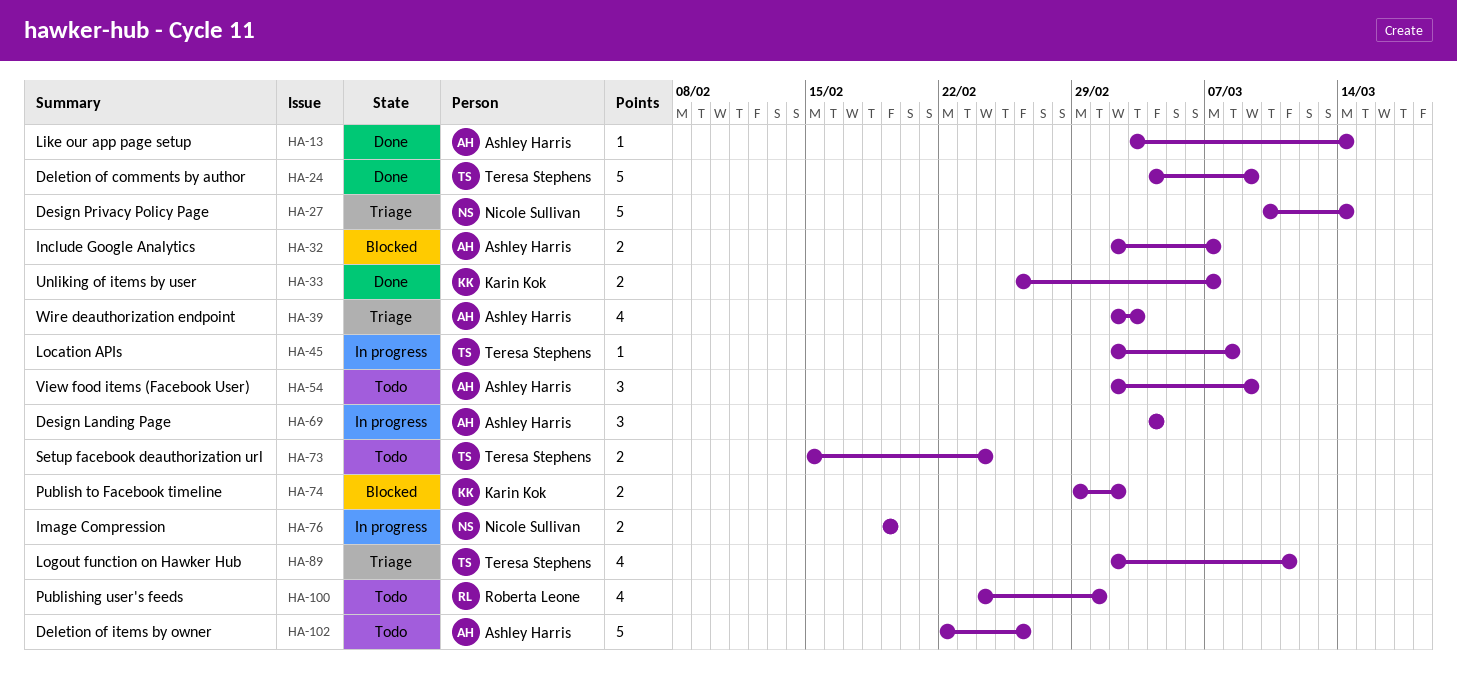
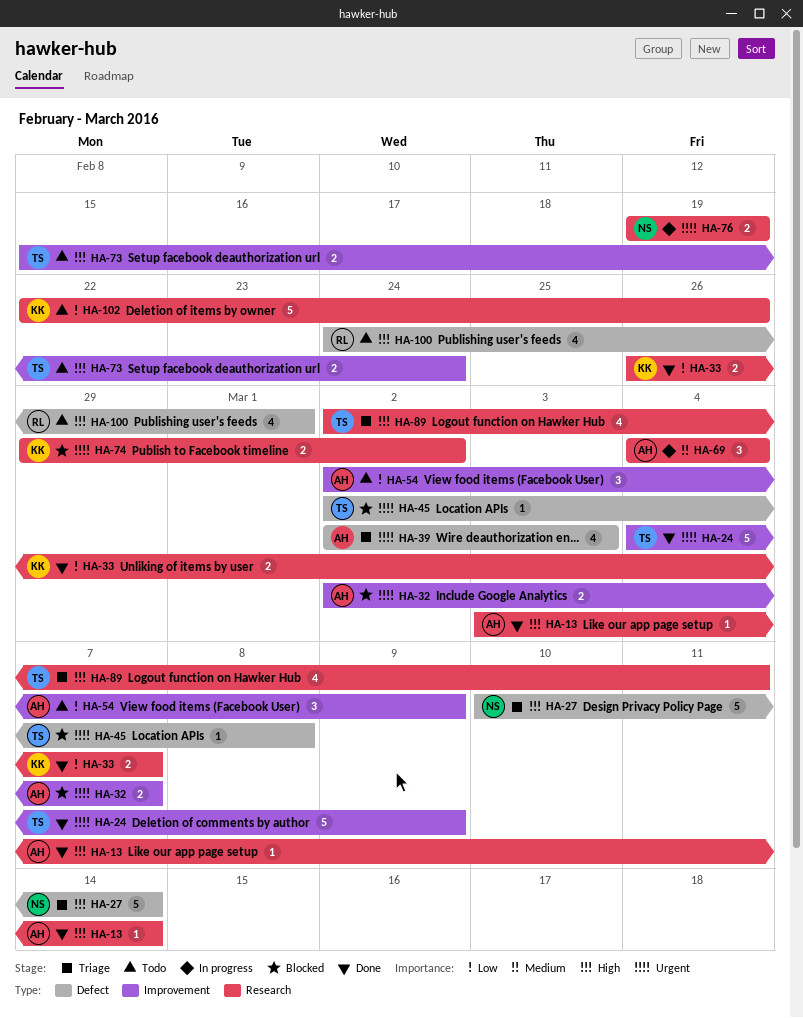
HA-45, status: In progress -> Blocked
HA-102, owner: Ashley Harris -> Karin Kok

